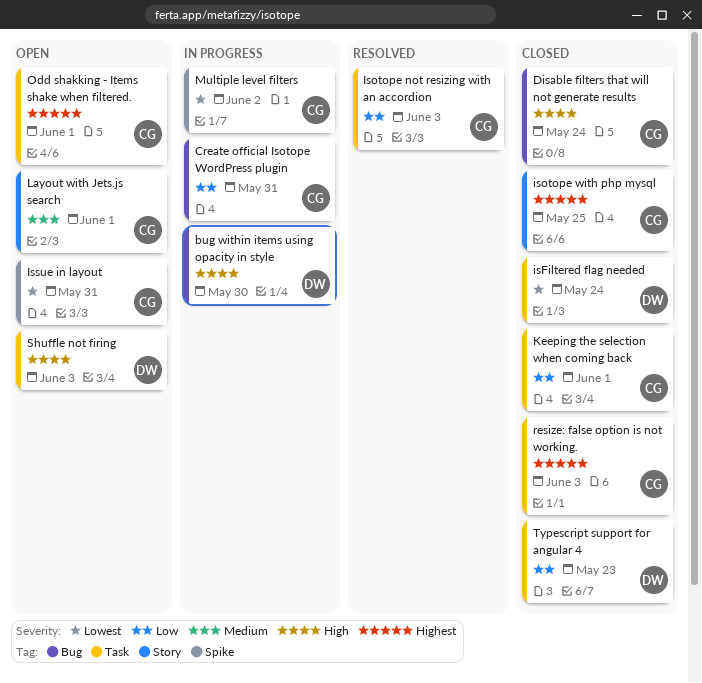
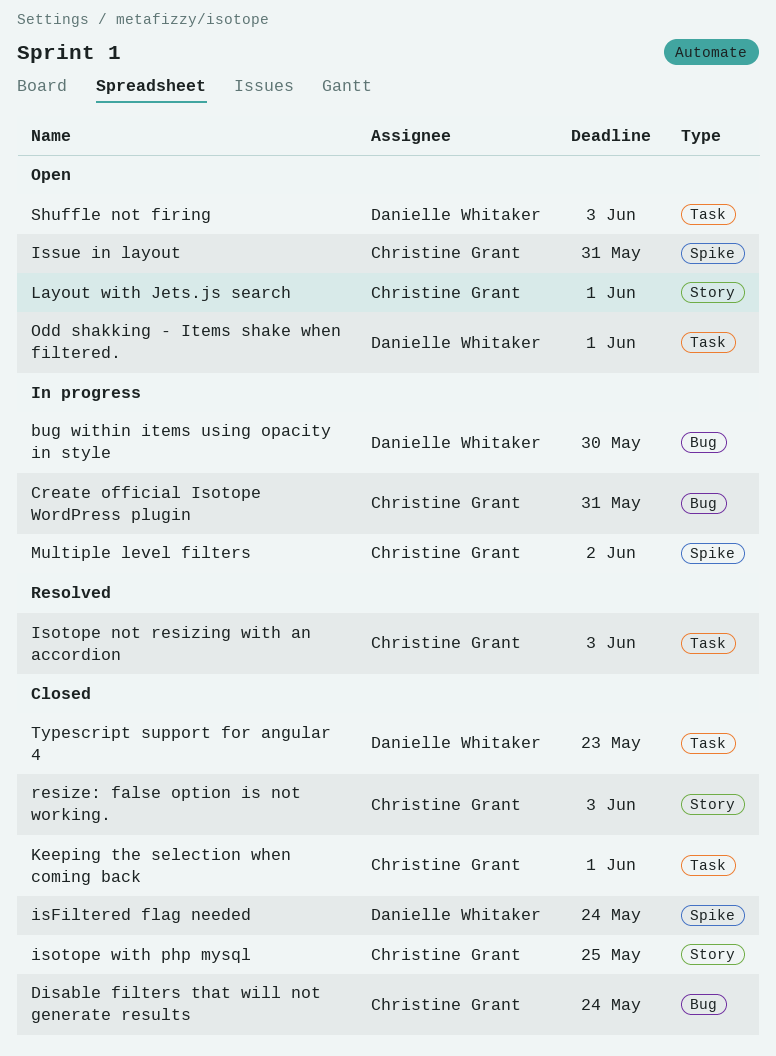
isFiltered flag needed, label: Task -> Spike
Odd shakking - Items shake when filtered., owner: Christine Grant -> Danielle Whitaker
resize: false option is not working., label: Task -> Story

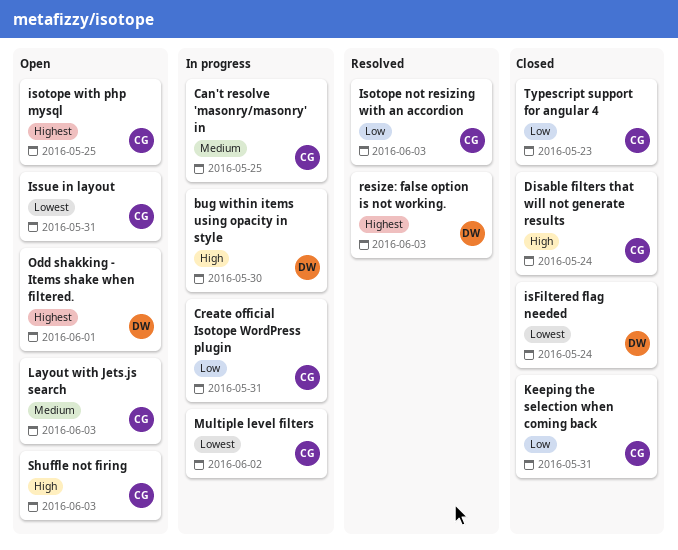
Can't resolve 'masonry/masonry' in: none -> present
isotope with php mysql, status: Closed -> Open
Keeping the selection when coming back, due: Jun 1 -> May 31
Layout with Jets.js search, due: Jun 1 -> Jun 3
resize: false option is not working., status: Closed -> Resolved
resize: false option is not working., owner: Christine Grant -> Danielle Whitaker
Shuffle not firing, owner: Danielle Whitaker -> Christine Grant
Typescript support for angular 4, owner: Danielle Whitaker -> Christine Grant

